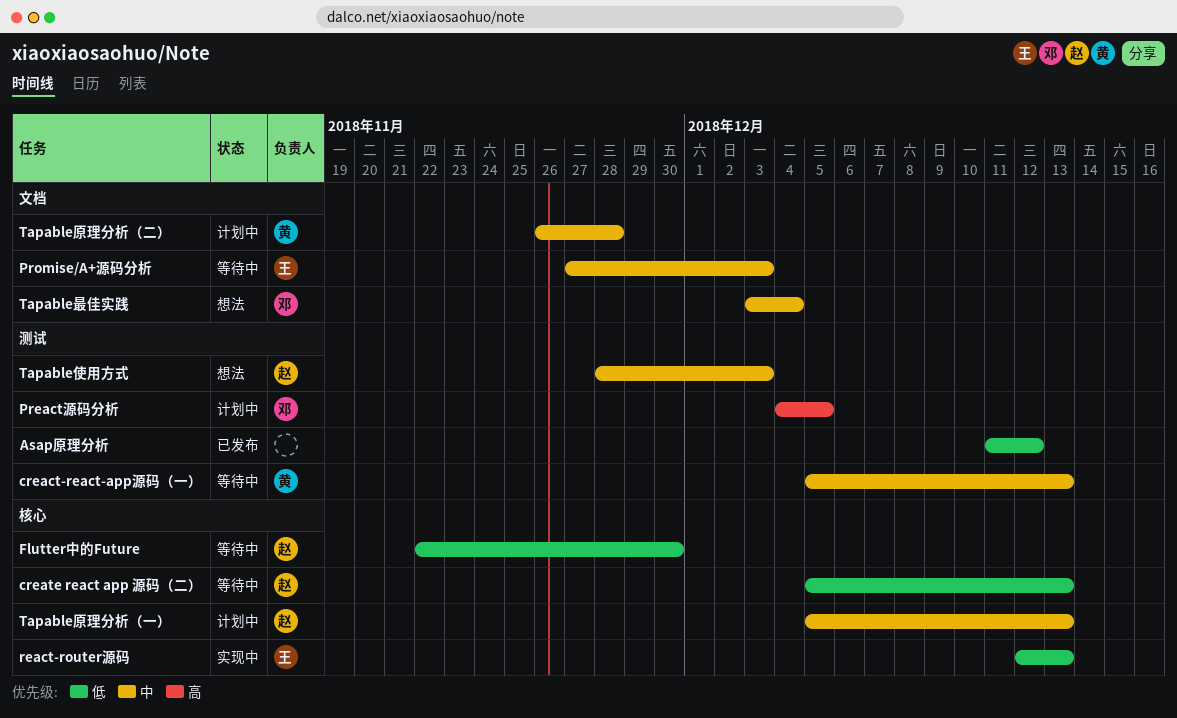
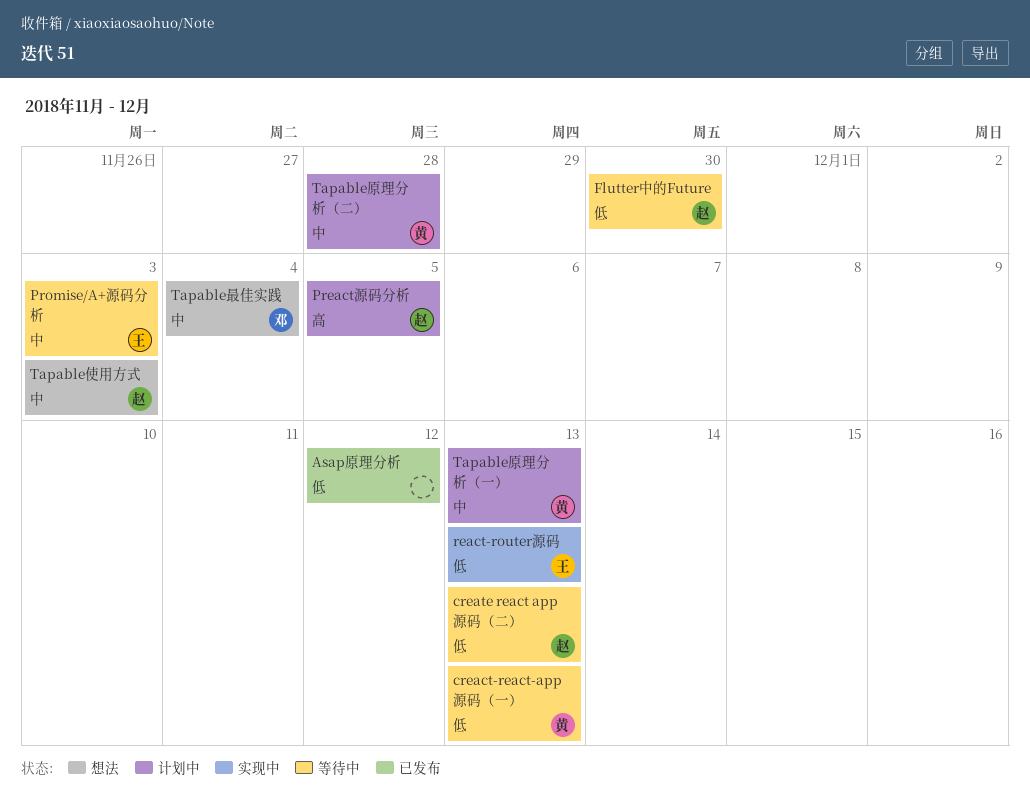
creact-react-app源码（一）, priority: 中 -> 低
Preact源码分析, owner: 邓 -> 赵
Tapable原理分析（一）, owner: 赵 -> 黄

